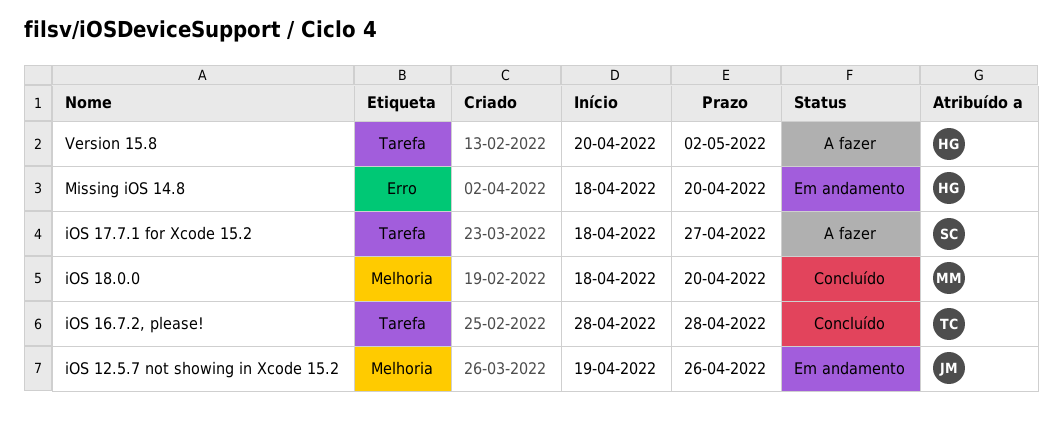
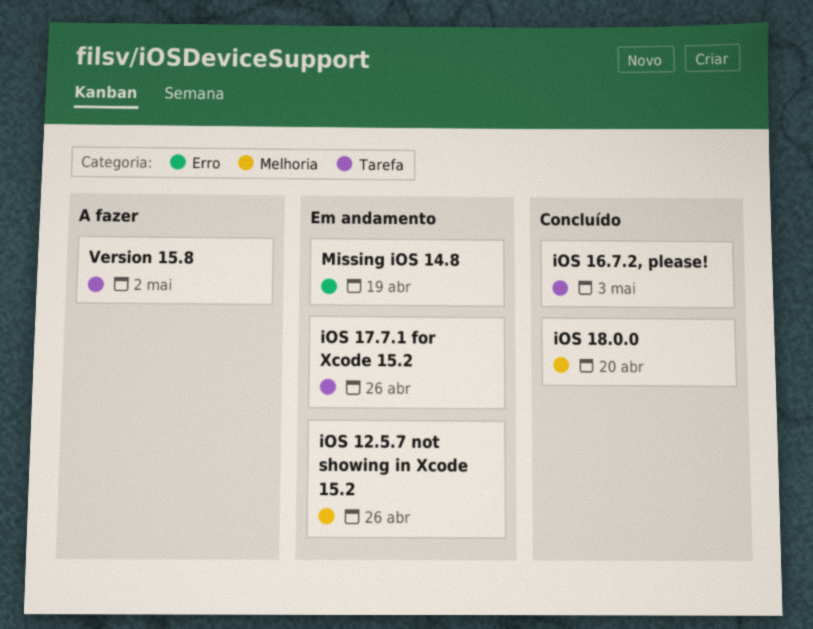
iOS 16.7.2, please!, due: Apr 28 -> May 3
iOS 17.7.1 for Xcode 15.2, status: A fazer -> Em andamento
iOS 17.7.1 for Xcode 15.2, due: Apr 27 -> Apr 26
Missing iOS 14.8, due: Apr 20 -> Apr 19

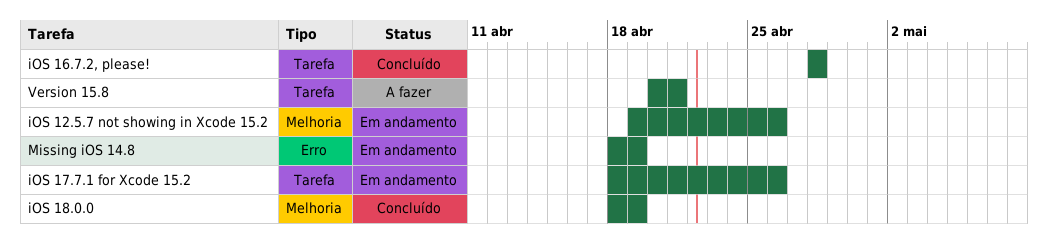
iOS 16.7.2, please!, due: May 3 -> Apr 28
iOS 18.0.0, due: Apr 20 -> Apr 19
Version 15.8, due: May 2 -> Apr 21

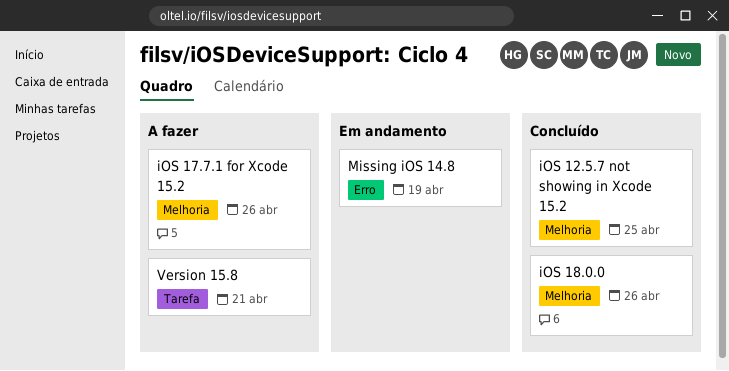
iOS 12.5.7 not showing in Xcode 15.2, status: Em andamento -> Concluído
iOS 12.5.7 not showing in Xcode 15.2, due: Apr 26 -> Apr 25
iOS 16.7.2, please!: present -> none
iOS 17.7.1 for Xcode 15.2, status: Em andamento -> A fazer
iOS 17.7.1 for Xcode 15.2, label: Tarefa -> Melhoria
iOS 18.0.0, due: Apr 19 -> Apr 26

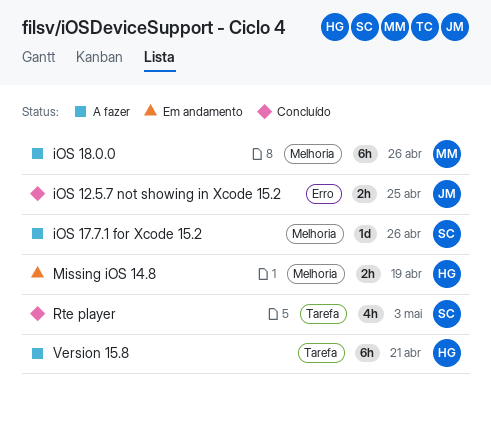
iOS 12.5.7 not showing in Xcode 15.2, label: Melhoria -> Erro
iOS 18.0.0, status: Concluído -> A fazer
Missing iOS 14.8, label: Erro -> Melhoria
Rte player: none -> present

